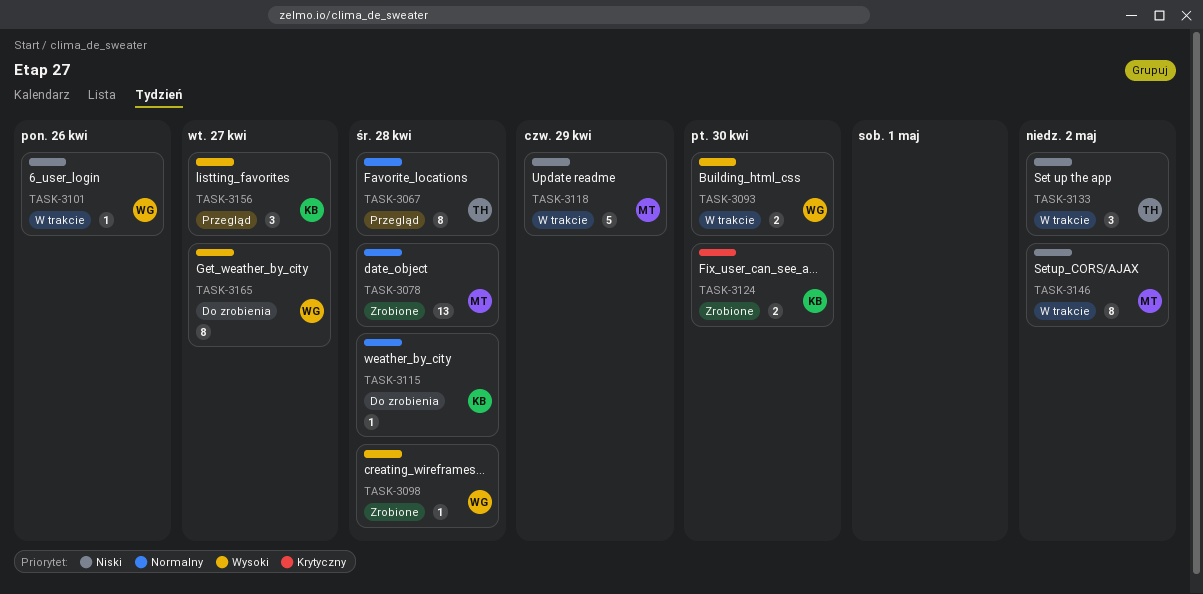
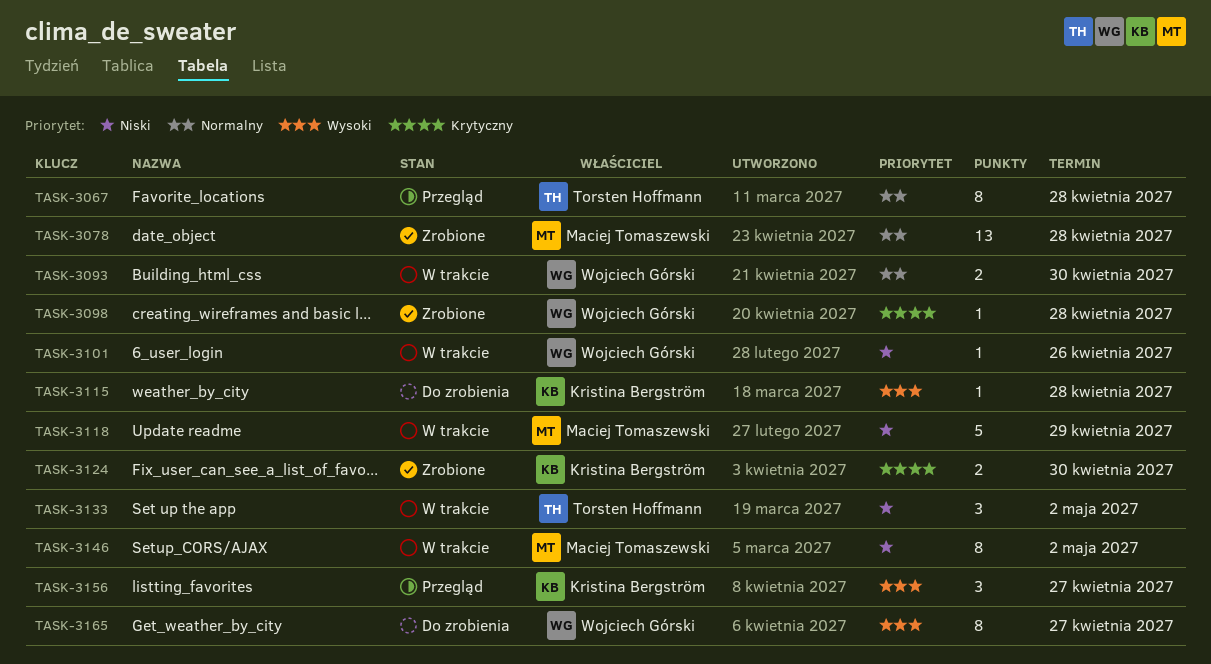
TASK-3093, priority: Wysoki -> Normalny
TASK-3098, priority: Wysoki -> Krytyczny
TASK-3115, priority: Normalny -> Wysoki

